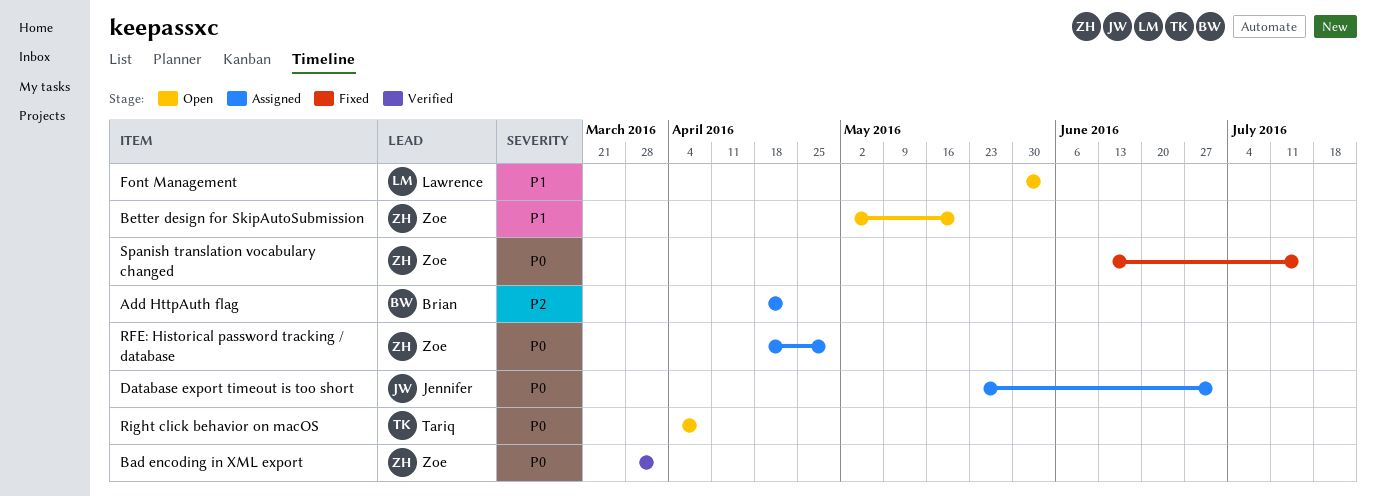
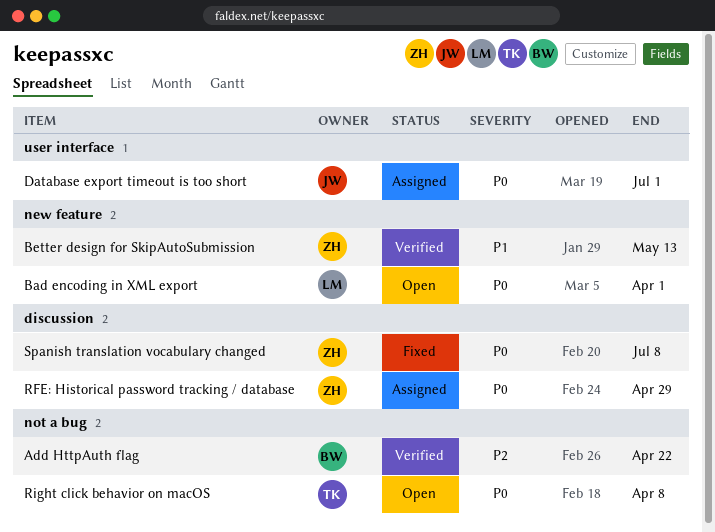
Add HttpAuth flag, status: Assigned -> Verified
Bad encoding in XML export, status: Verified -> Open
Bad encoding in XML export, owner: Zoe -> Lawrence
Better design for SkipAutoSubmission, status: Open -> Verified
Better design for SkipAutoSubmission, due: May 20 -> May 13
Font Management: present -> none
Spanish translation vocabulary changed, due: Jul 15 -> Jul 8

